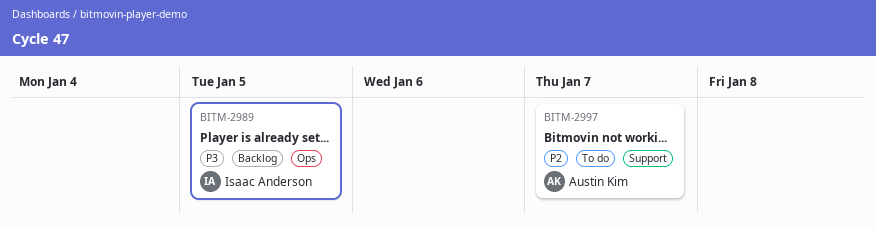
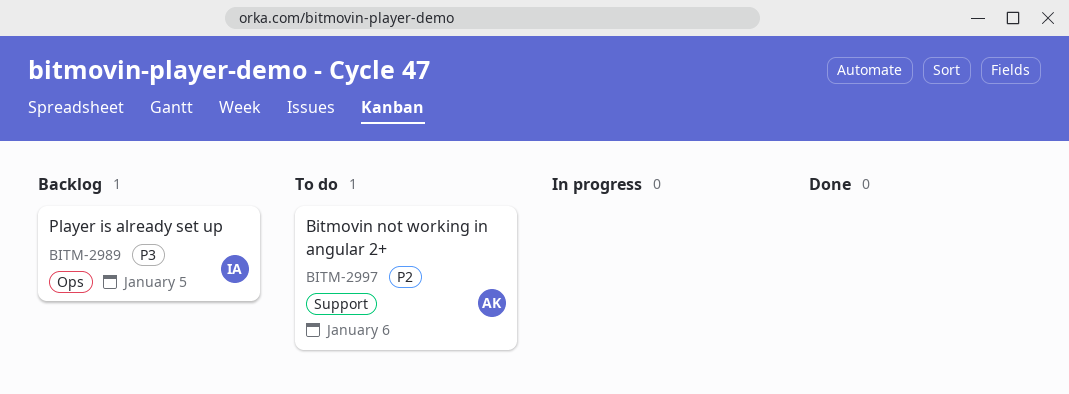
BITM-2997, due: Jan 7 -> Jan 6

